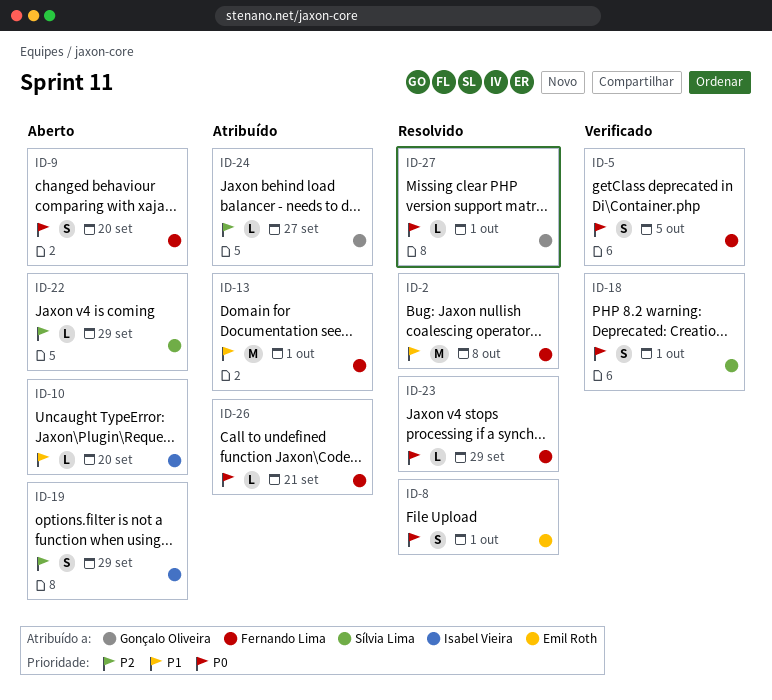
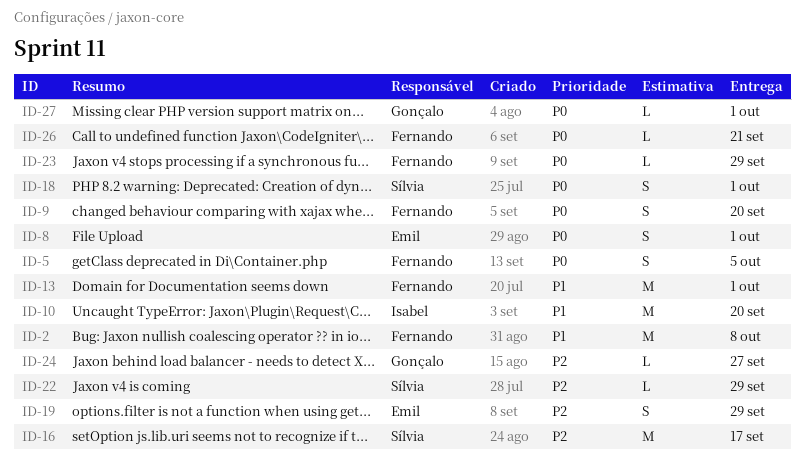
ID-10, estimate: L -> M
ID-16: none -> present
ID-19, owner: Isabel Vieira -> Emil Roth

